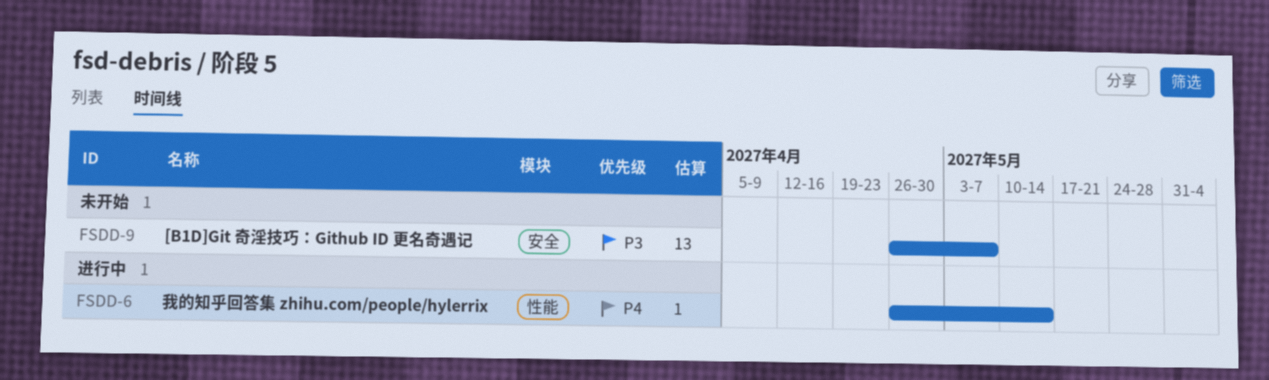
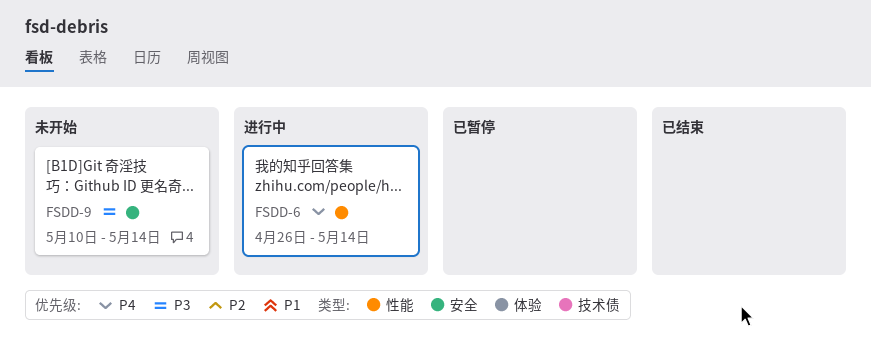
FSDD-9, start: Apr 26 -> May 10
FSDD-9, due: May 7 -> May 14

